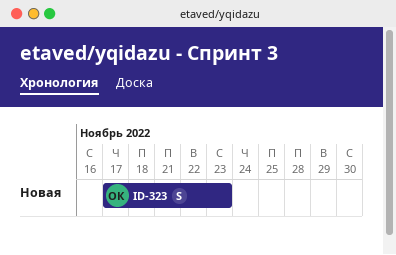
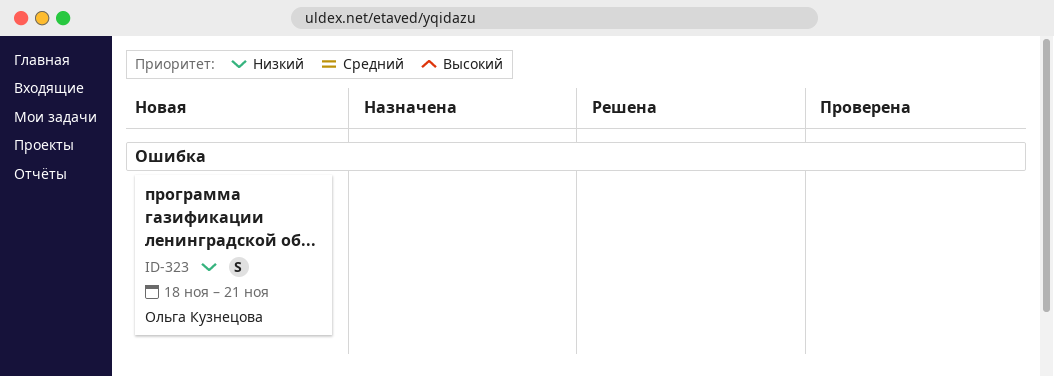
ID-323, start: Nov 17 -> Nov 18
ID-323, due: Nov 23 -> Nov 21

